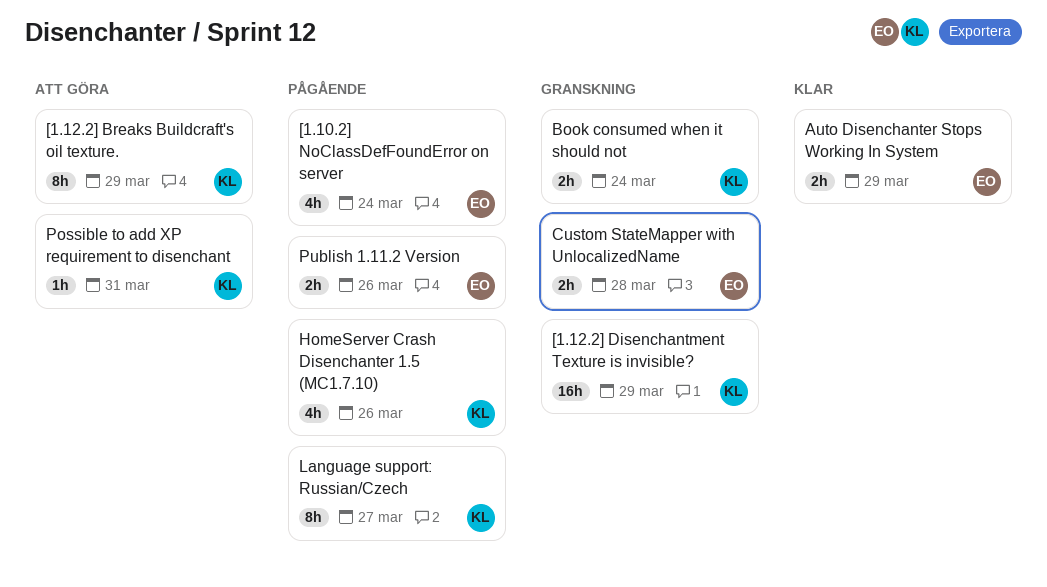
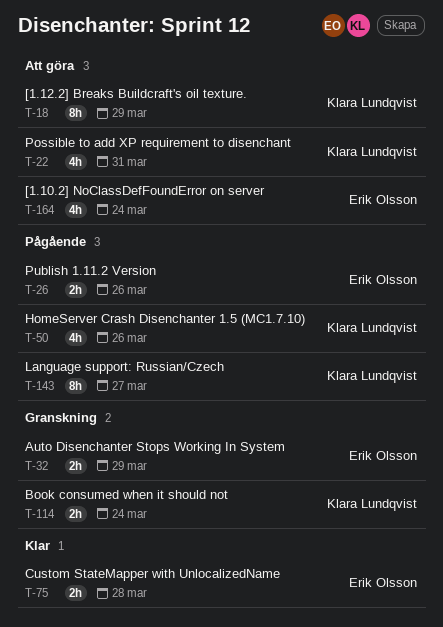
[1.10.2] NoClassDefFoundError on server, status: Pågående -> Att göra
[1.12.2] Disenchantment Texture is invisible?: present -> none
Auto Disenchanter Stops Working In System, status: Klar -> Granskning
Custom StateMapper with UnlocalizedName, status: Granskning -> Klar
Possible to add XP requirement to disenchant, estimate: 1h -> 4h

